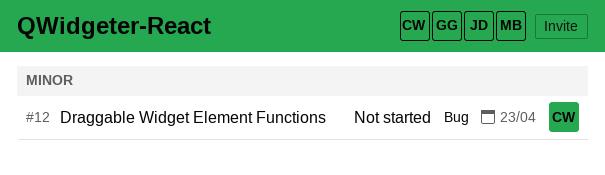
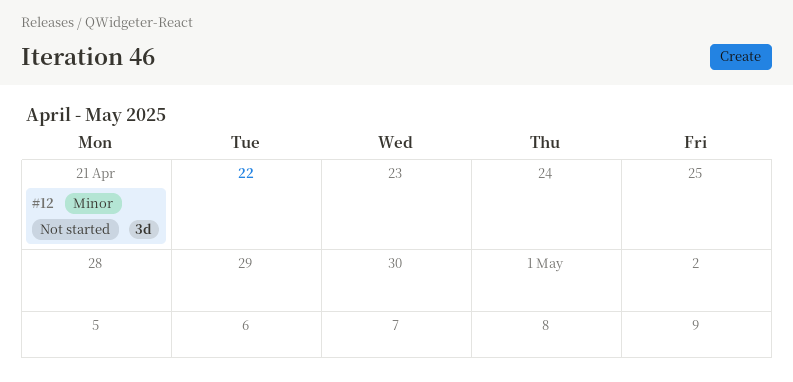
#12, due: Apr 23 -> Apr 21

